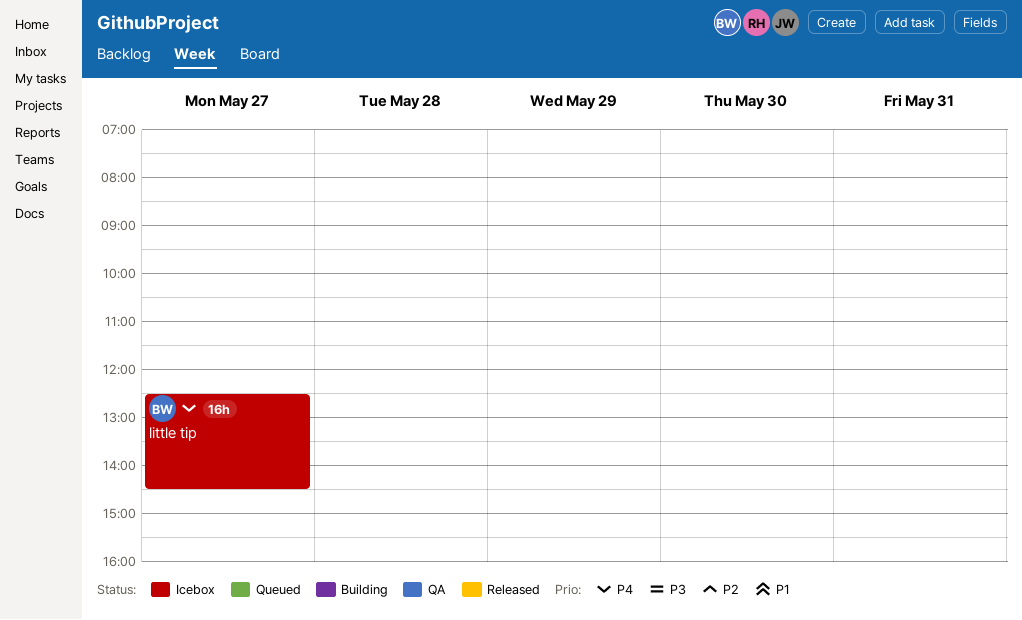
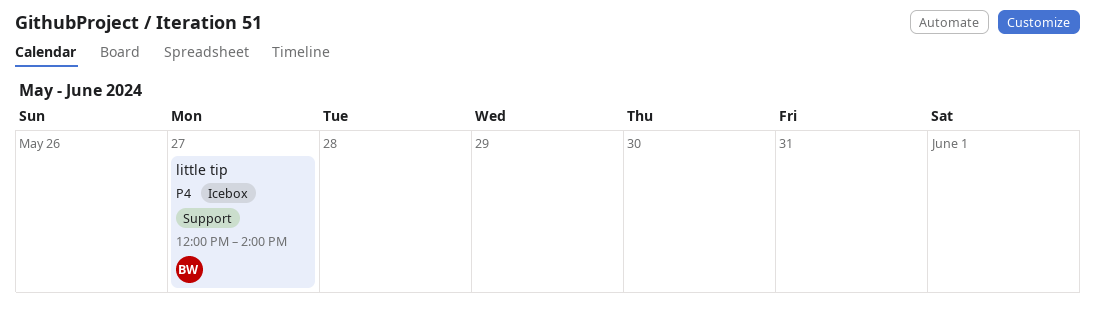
little tip, begins: 12:30 -> 12:00
little tip, ends: 14:30 -> 14:00

